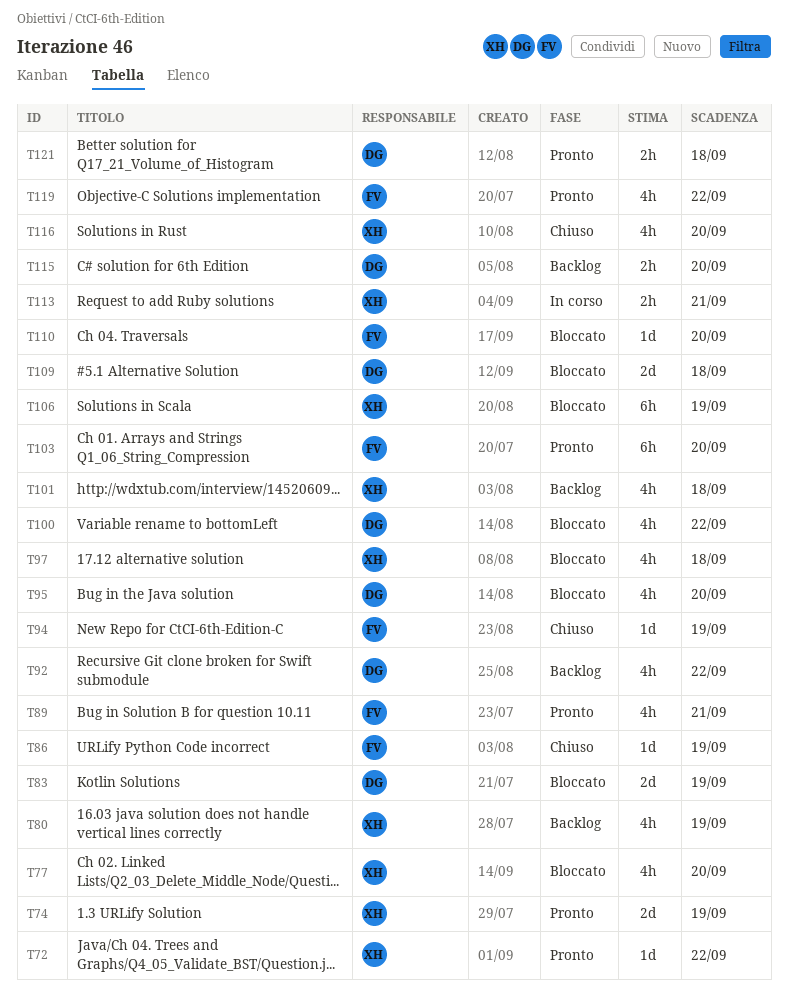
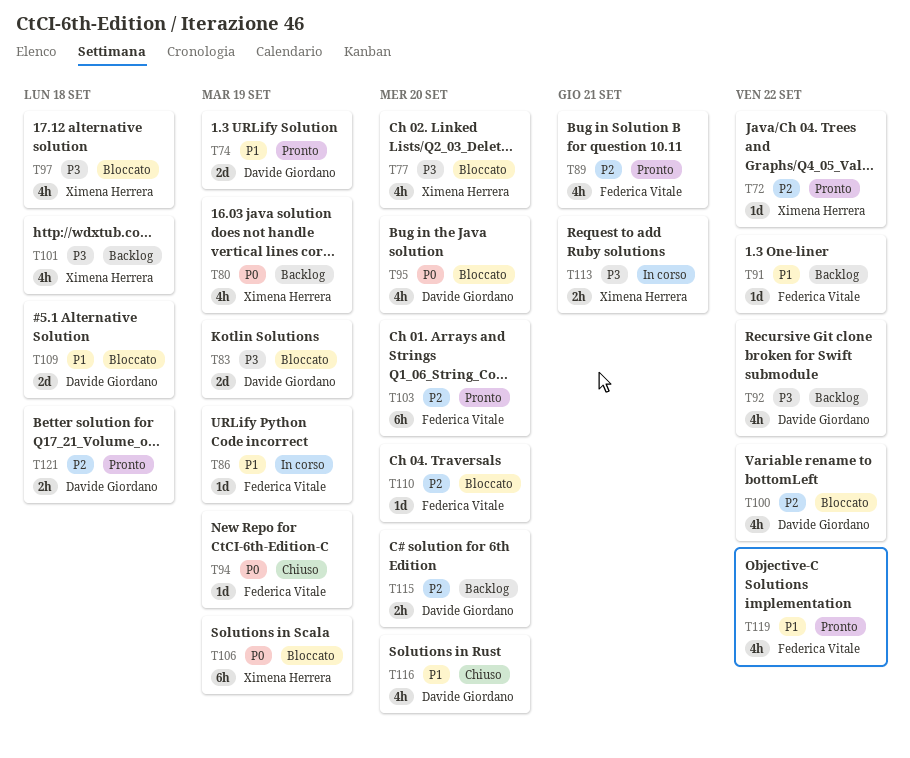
T74, owner: Ximena Herrera -> Davide Giordano
T86, status: Chiuso -> In corso
T91: none -> present
T116, owner: Ximena Herrera -> Davide Giordano

